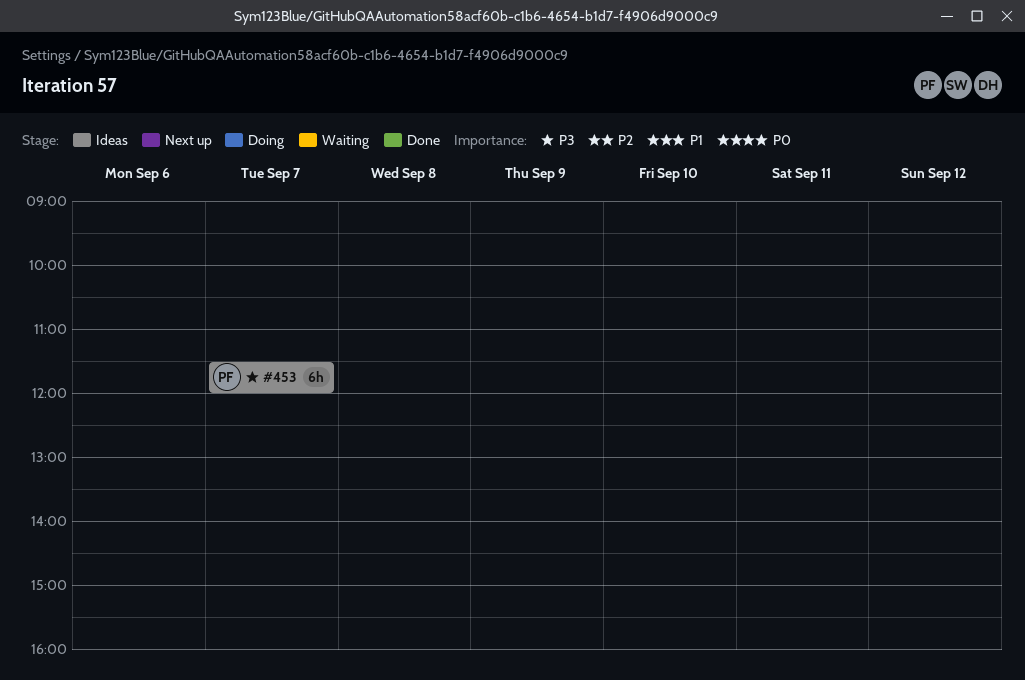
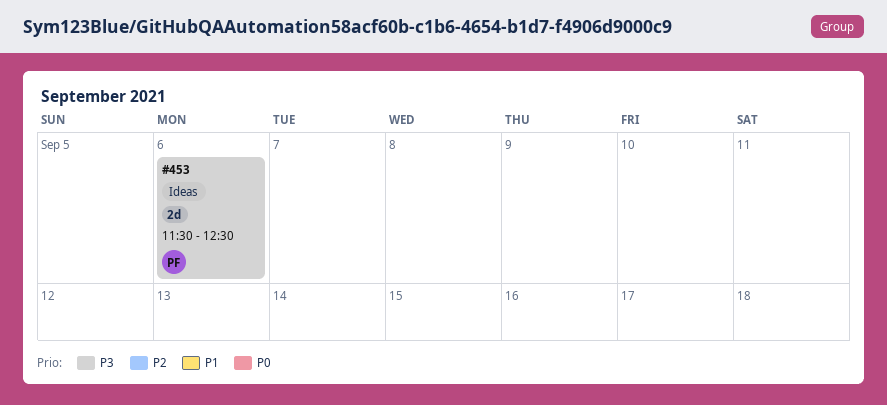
#453, estimate: 6h -> 2d
#453, day: Sep 7 -> Sep 6
#453, ends: 12:00 -> 12:30

